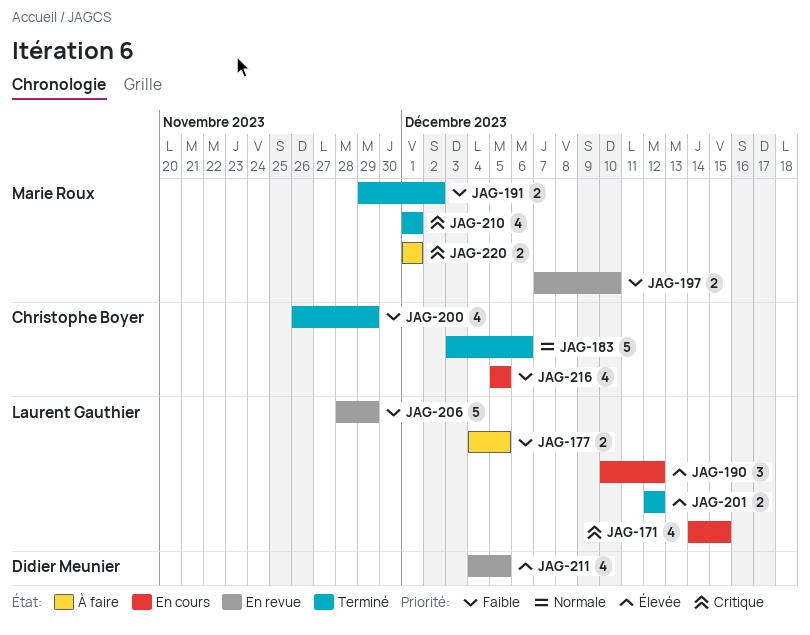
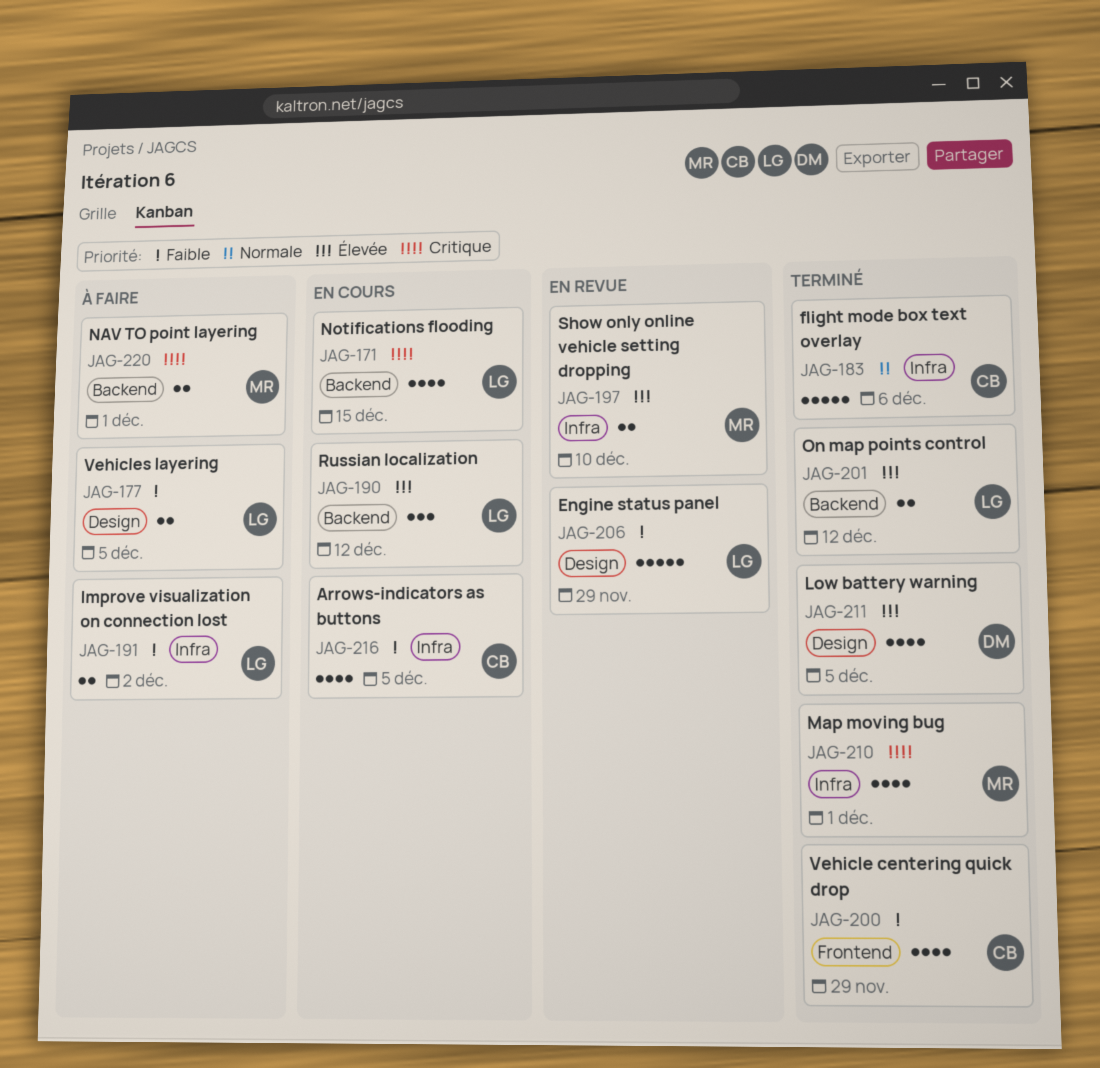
JAG-191, status: Terminé -> À faire
JAG-191, owner: Marie Roux -> Laurent Gauthier
JAG-197, priority: Faible -> Élevée
JAG-211, status: En revue -> Terminé

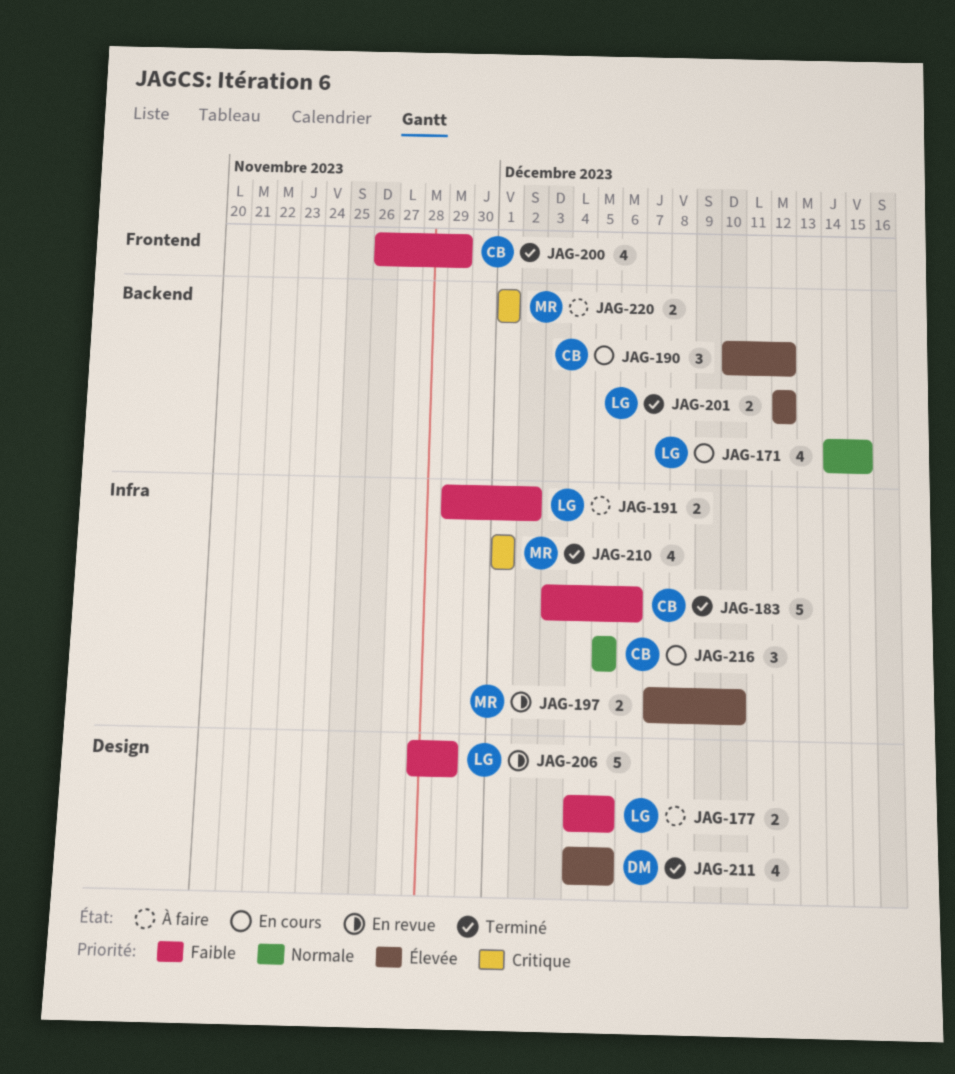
JAG-171, priority: Critique -> Normale
JAG-183, priority: Normale -> Faible
JAG-190, owner: LG -> CB
JAG-216, priority: Faible -> Normale
JAG-216, estimate: 4 -> 3

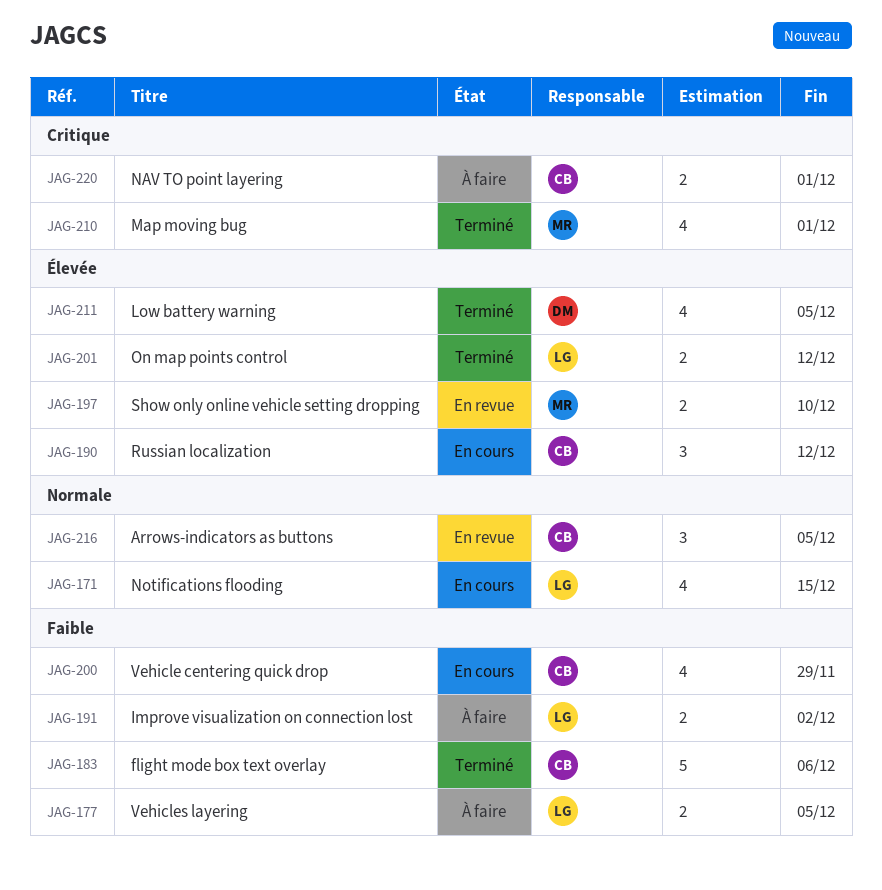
JAG-200, status: Terminé -> En cours
JAG-206: present -> none
JAG-216, status: En cours -> En revue
JAG-220, owner: MR -> CB

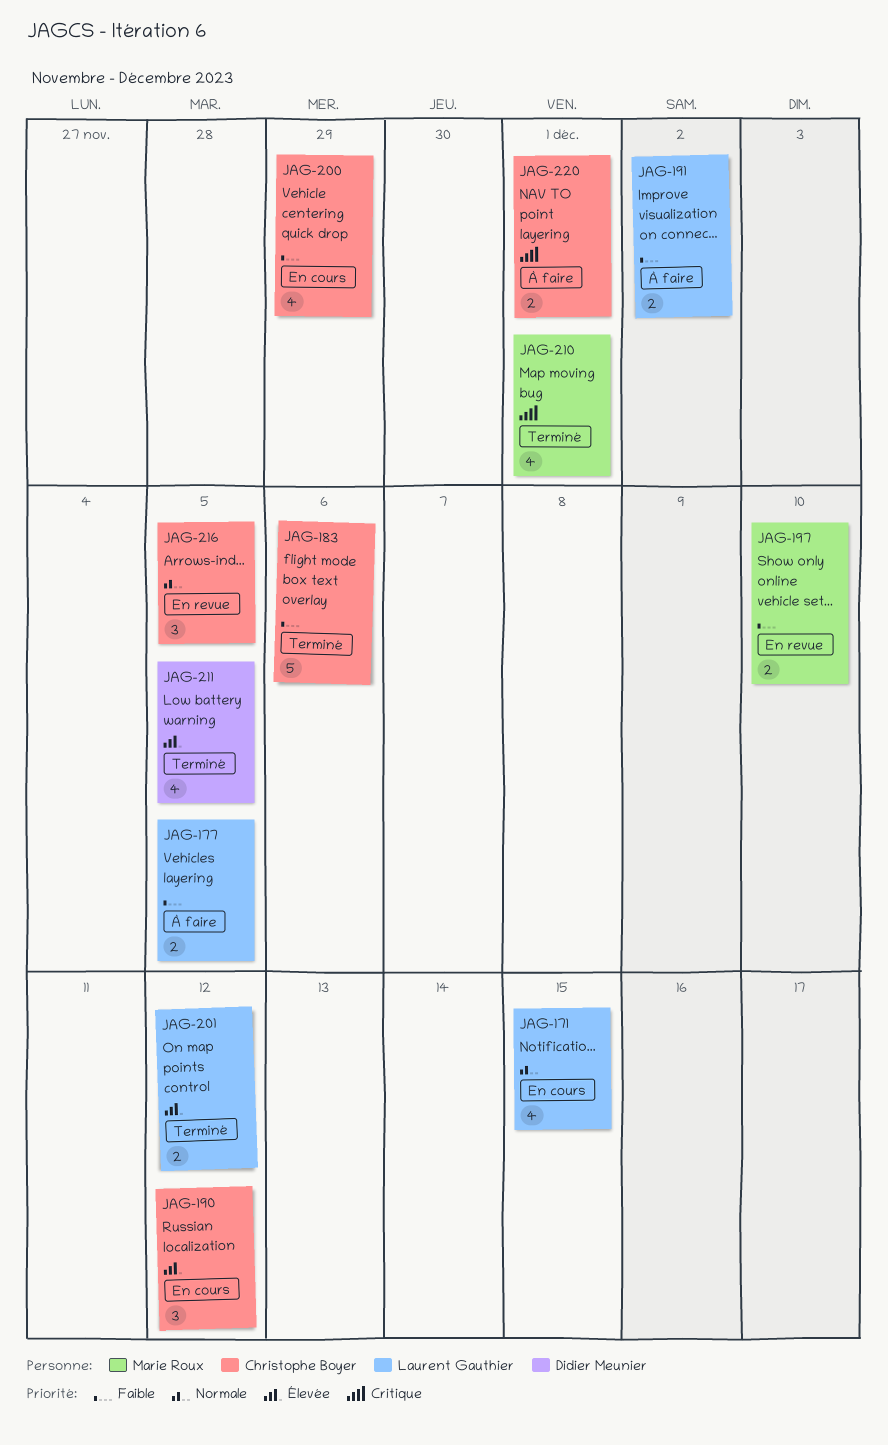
JAG-197, priority: Élevée -> Faible

